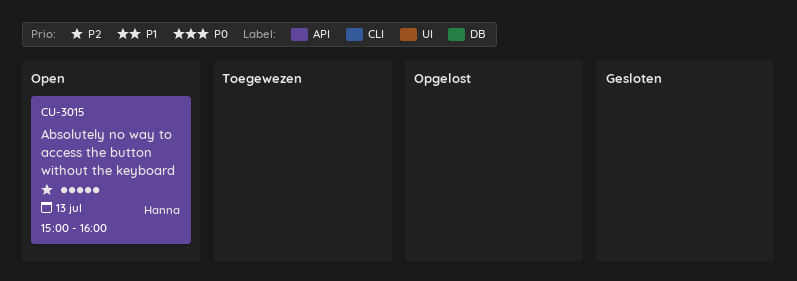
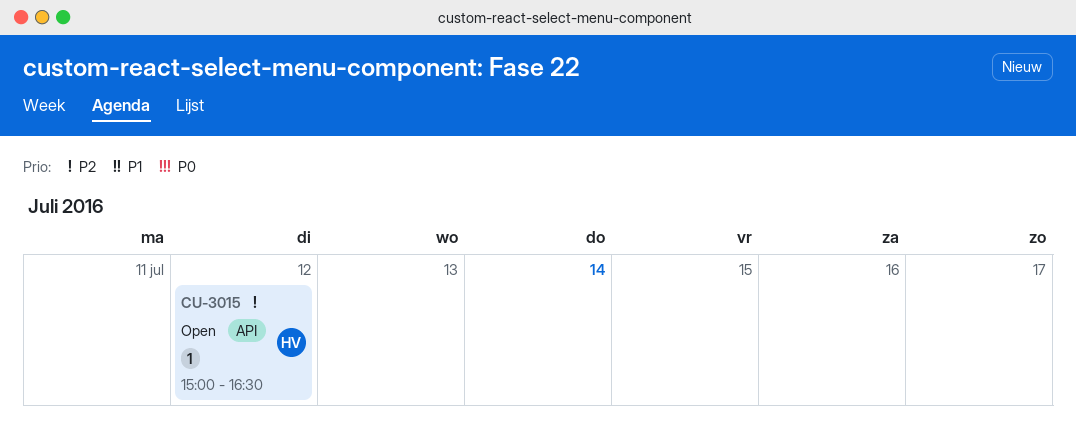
CU-3015, estimate: 5 -> 1
CU-3015, day: Jul 13 -> Jul 12
CU-3015, ends: 16:00 -> 16:30

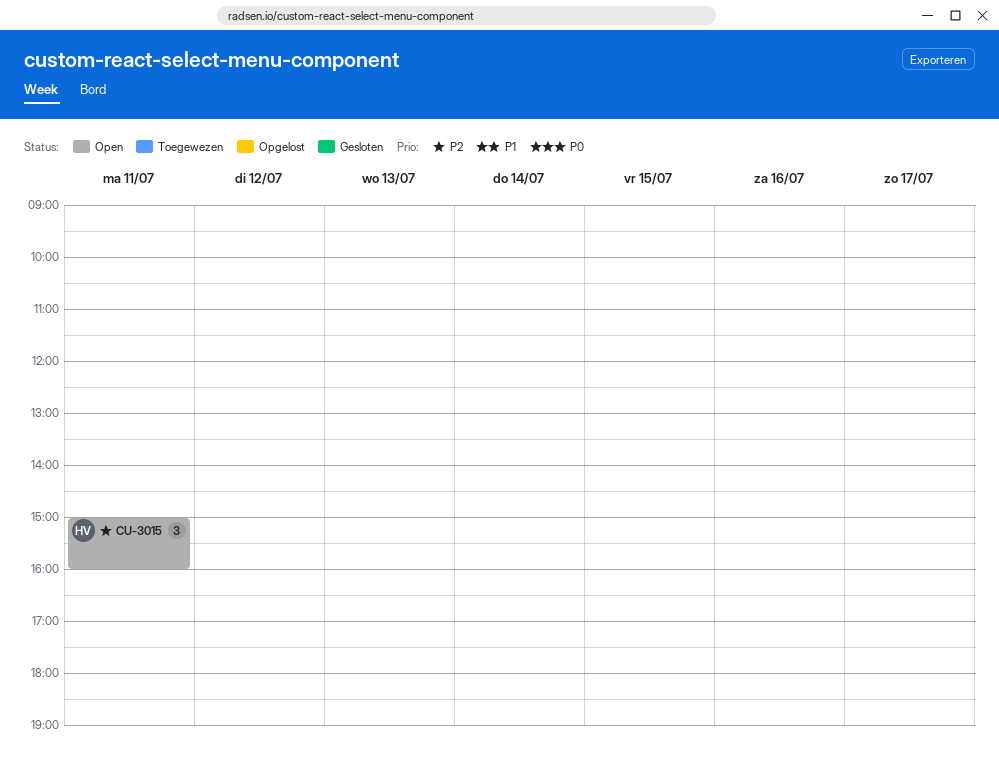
CU-3015, estimate: 1 -> 3
CU-3015, day: Jul 12 -> Jul 11
CU-3015, ends: 16:30 -> 16:00

